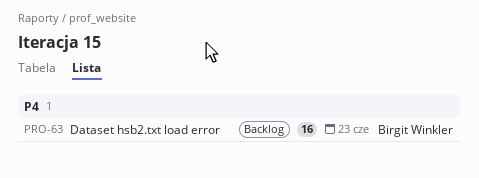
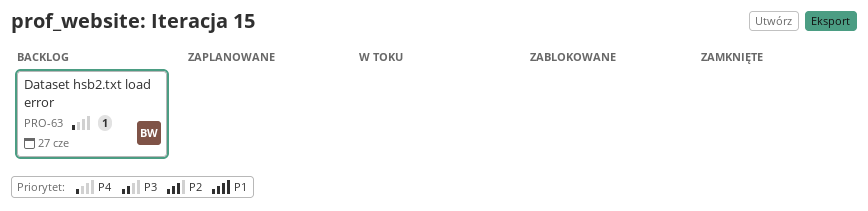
PRO-63, estimate: 16 -> 1
PRO-63, due: Jun 23 -> Jun 27

